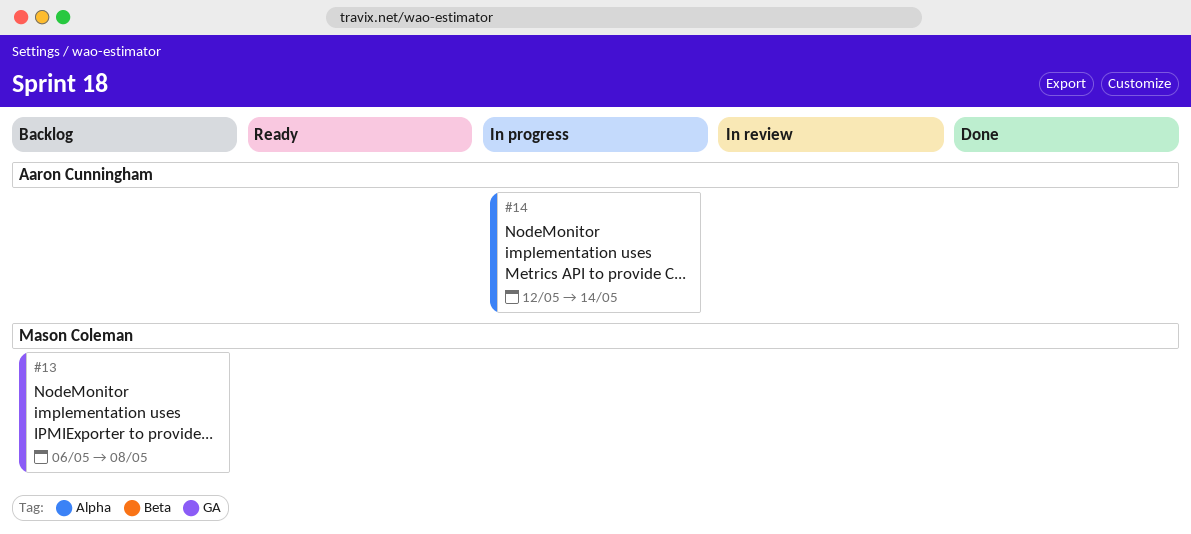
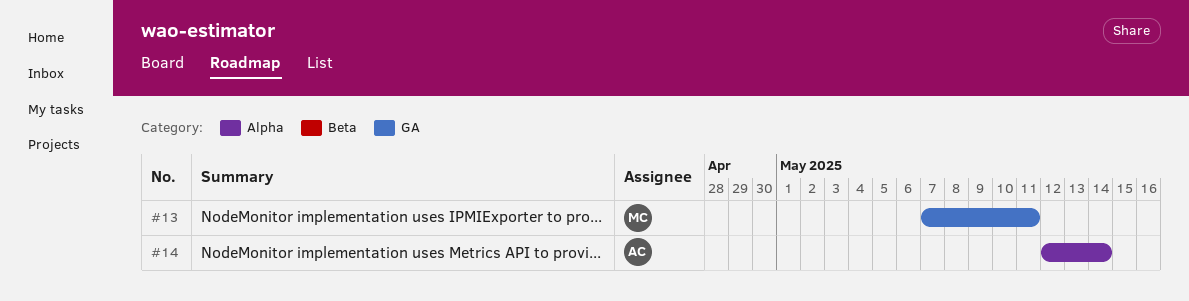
#13, start: May 6 -> May 7
#13, due: May 8 -> May 11

